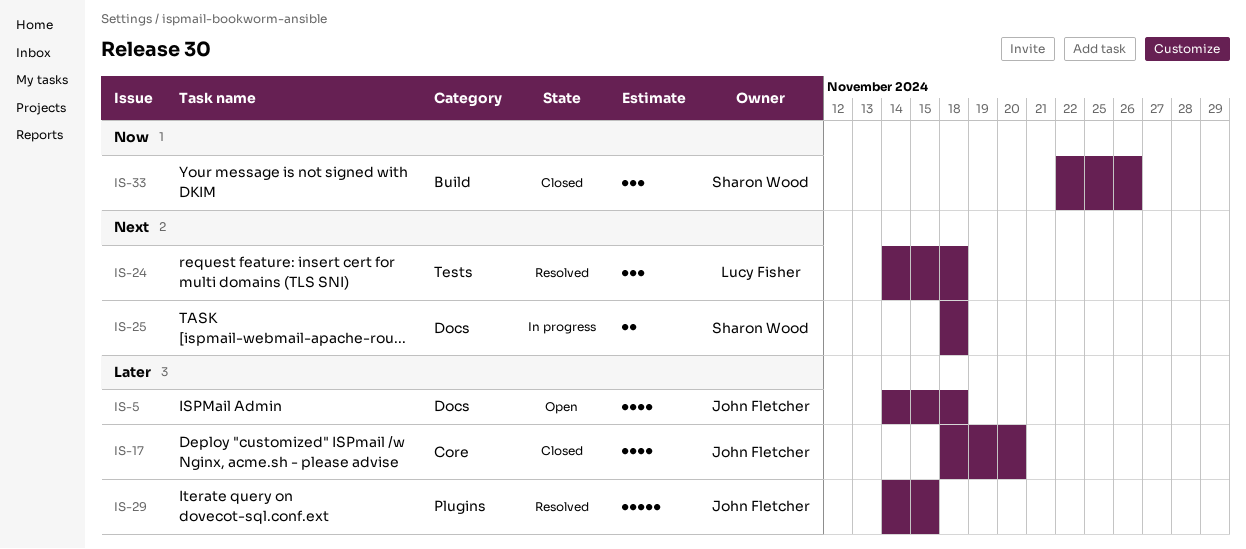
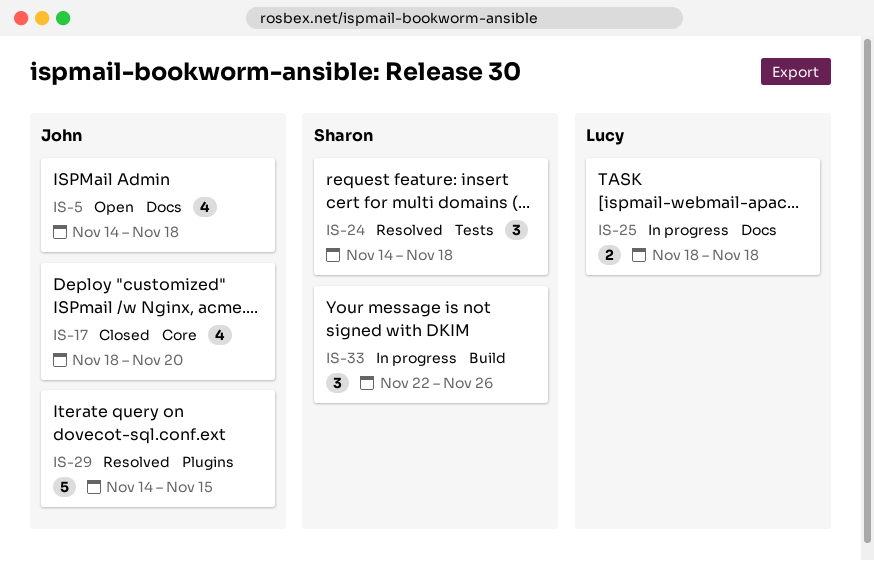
IS-24, owner: Lucy Fisher -> Sharon Wood
IS-25, owner: Sharon Wood -> Lucy Fisher
IS-33, status: Closed -> In progress

